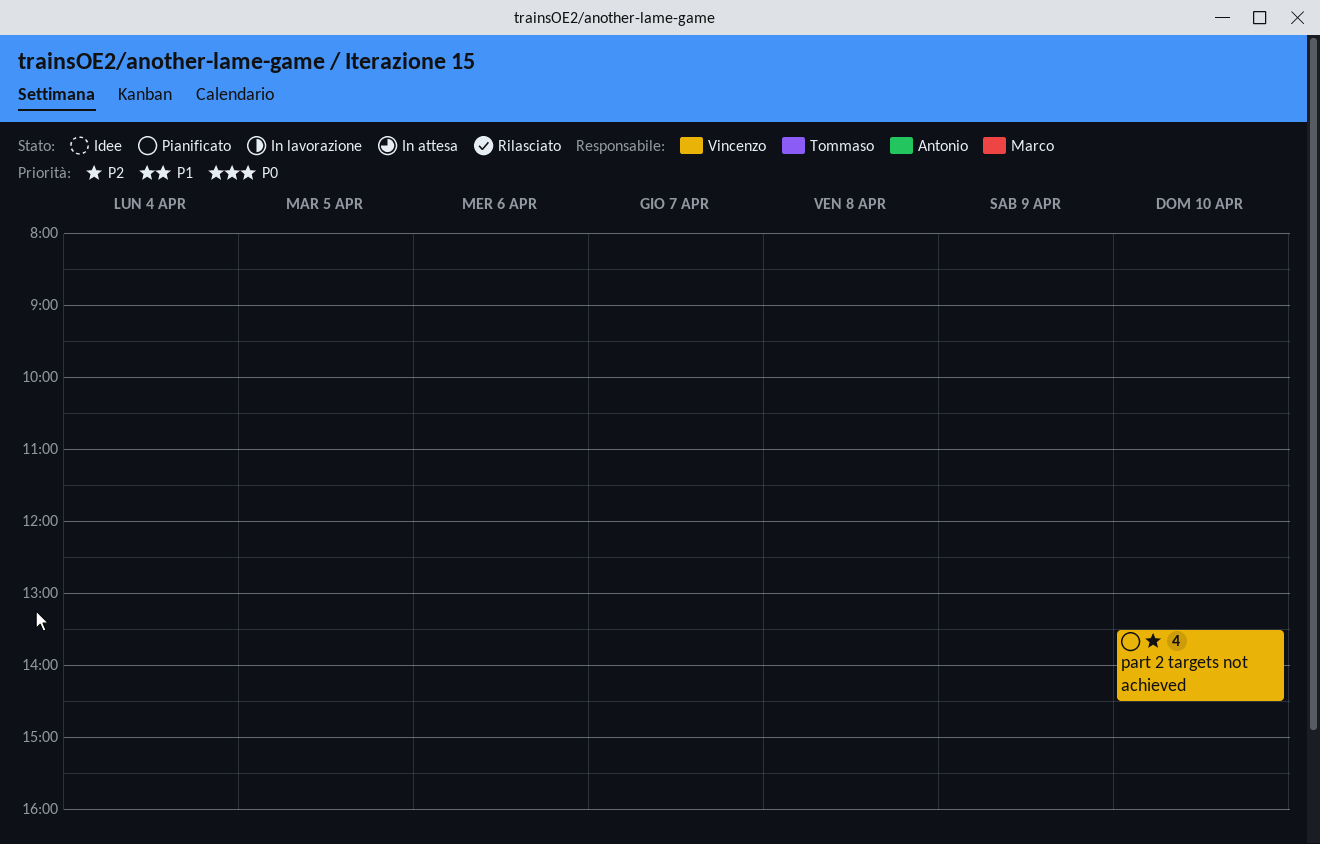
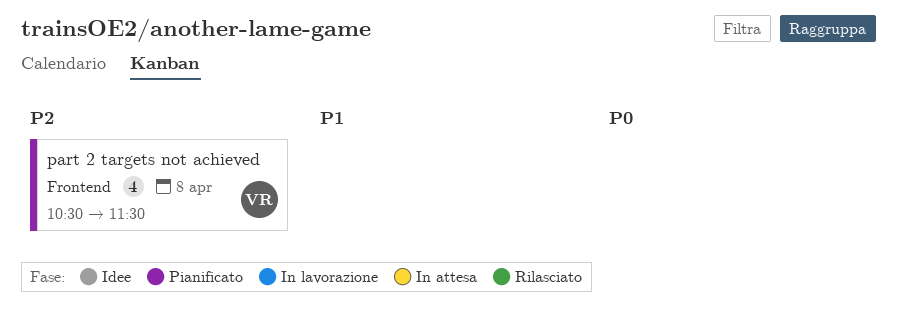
part 2 targets not achieved, day: Apr 10 -> Apr 8
part 2 targets not achieved, begins: 13:30 -> 10:30
part 2 targets not achieved, ends: 14:30 -> 11:30

